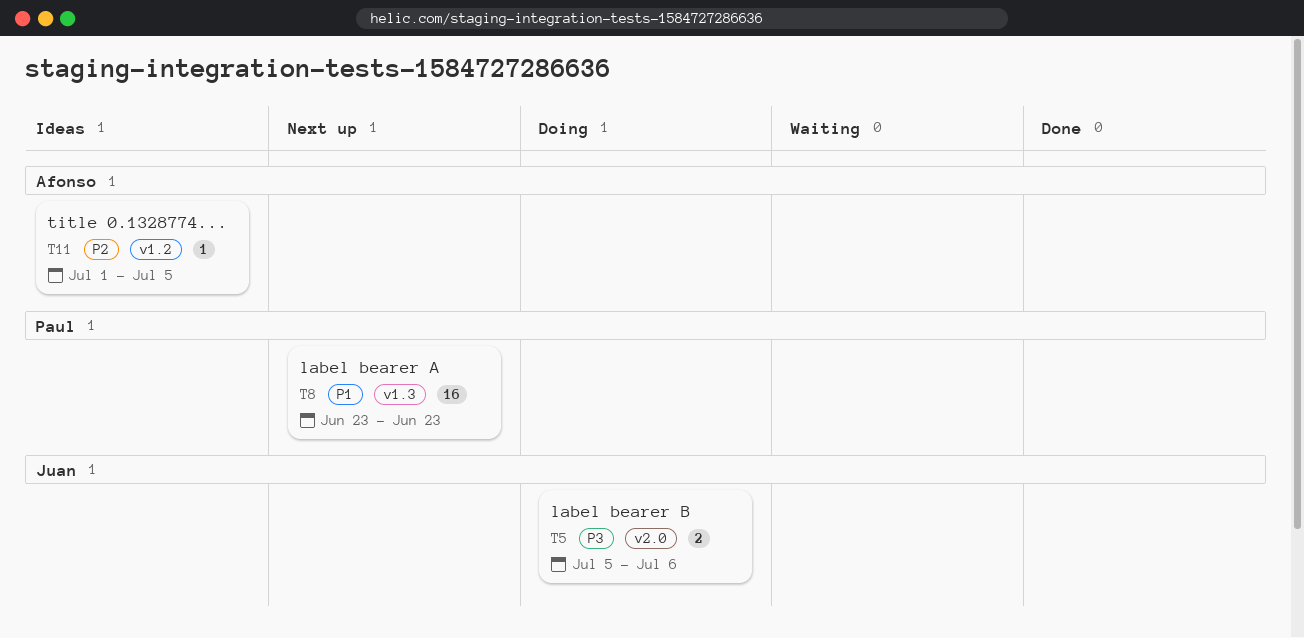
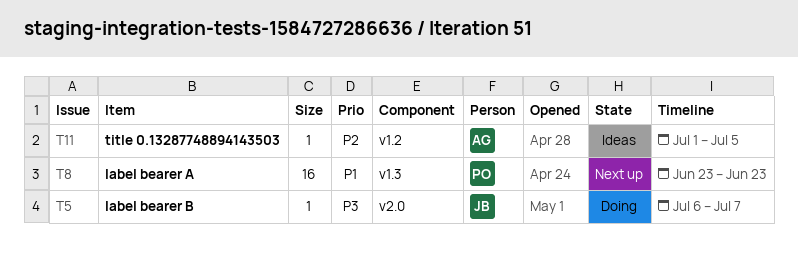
T5, estimate: 2 -> 1
T5, start: Jul 5 -> Jul 6
T5, due: Jul 6 -> Jul 7

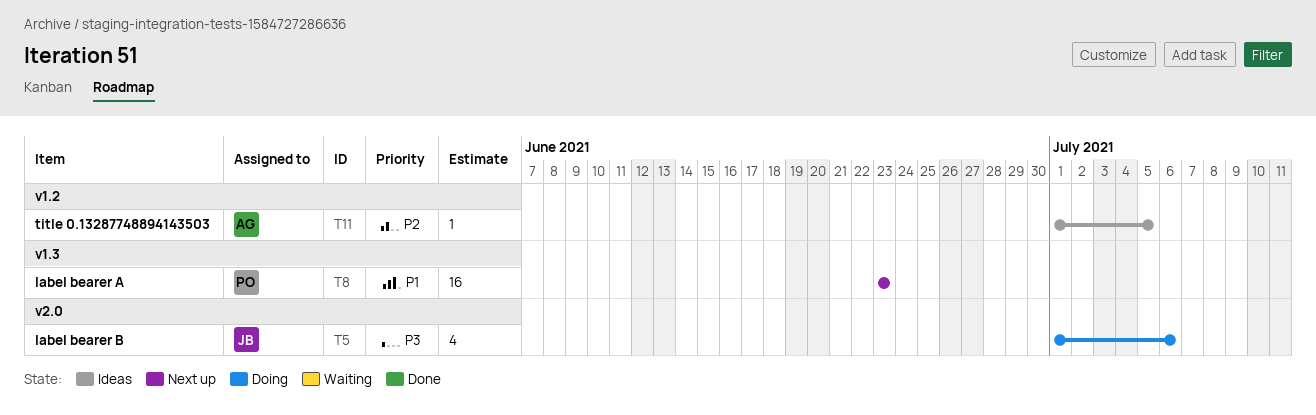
T5, estimate: 1 -> 4
T5, start: Jul 6 -> Jul 1
T5, due: Jul 7 -> Jul 6

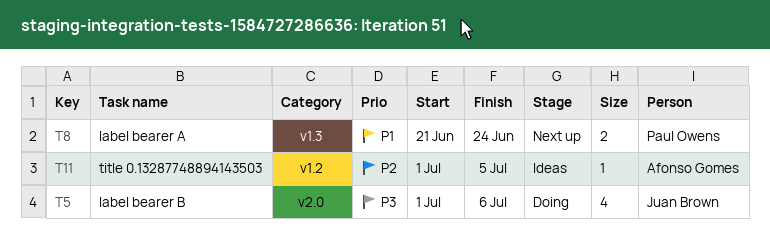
T8, estimate: 16 -> 2
T8, start: Jun 23 -> Jun 21
T8, due: Jun 23 -> Jun 24

